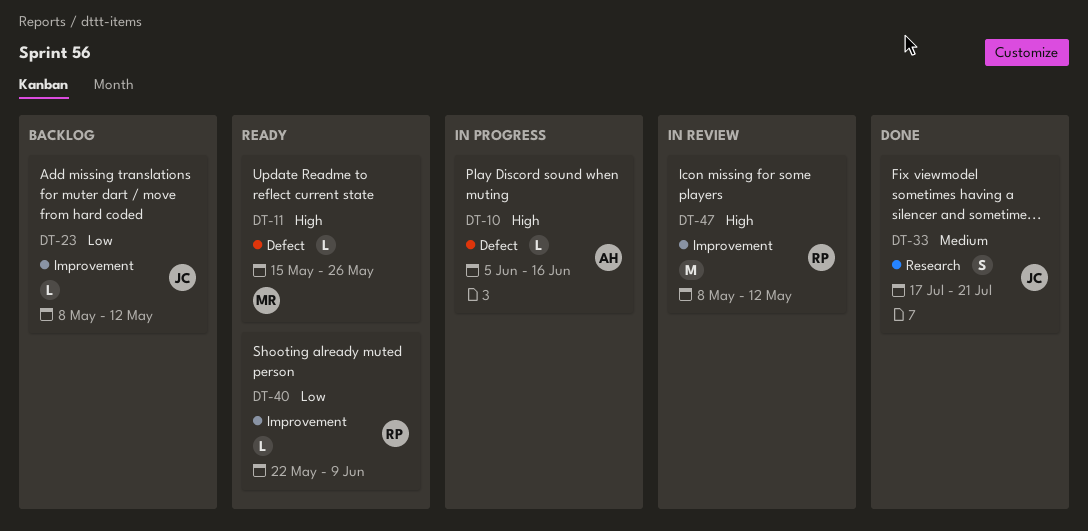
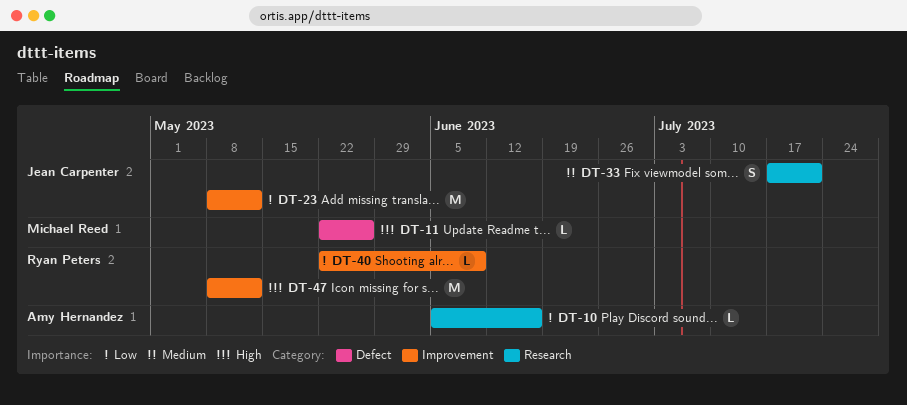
DT-10, priority: High -> Low
DT-10, label: Defect -> Research
DT-11, start: May 15 -> May 22
DT-23, estimate: L -> M

